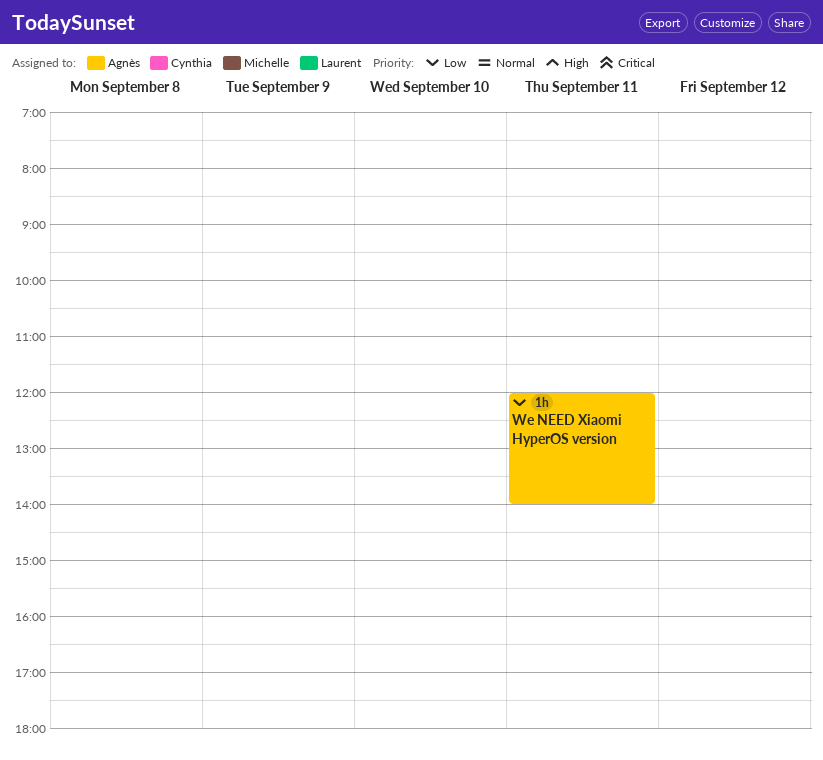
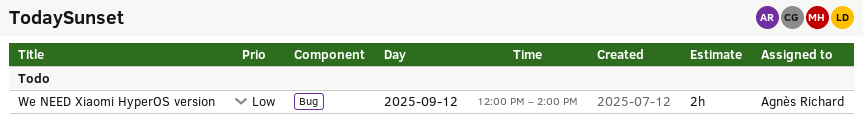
We NEED Xiaomi HyperOS version, estimate: 1h -> 2h
We NEED Xiaomi HyperOS version, day: Sep 11 -> Sep 12

